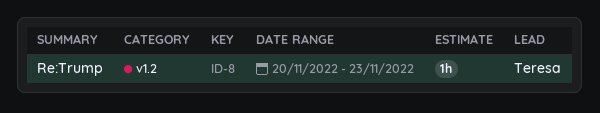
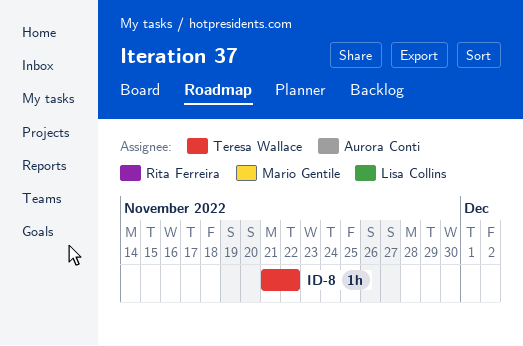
ID-8, start: Nov 20 -> Nov 21
ID-8, due: Nov 23 -> Nov 22

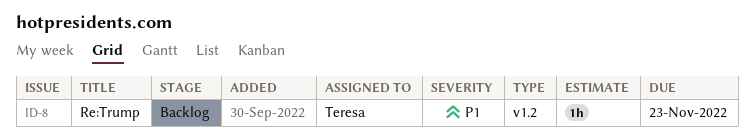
ID-8, due: Nov 22 -> Nov 23

